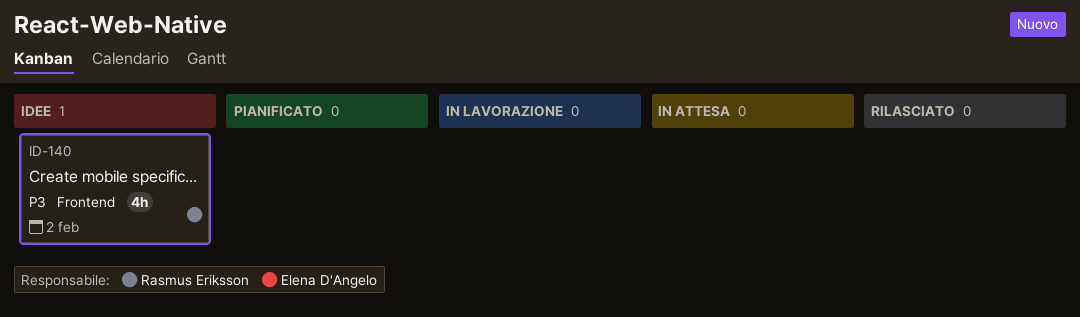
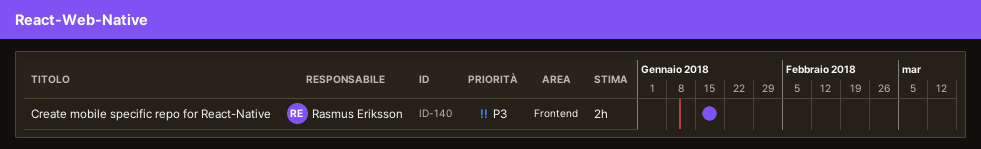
ID-140, estimate: 4h -> 2h
ID-140, due: Feb 2 -> Jan 19

